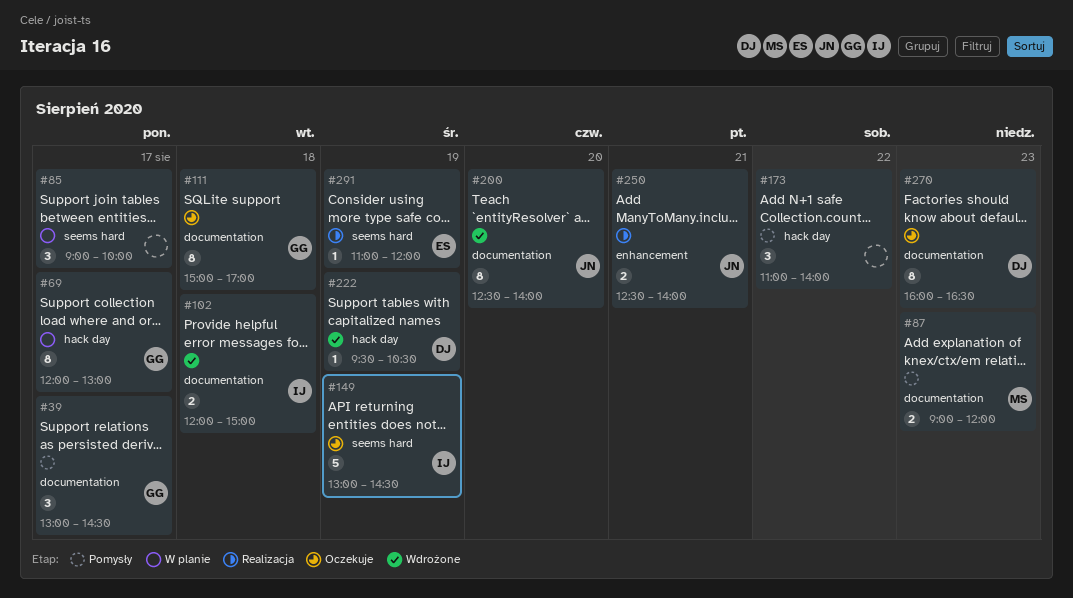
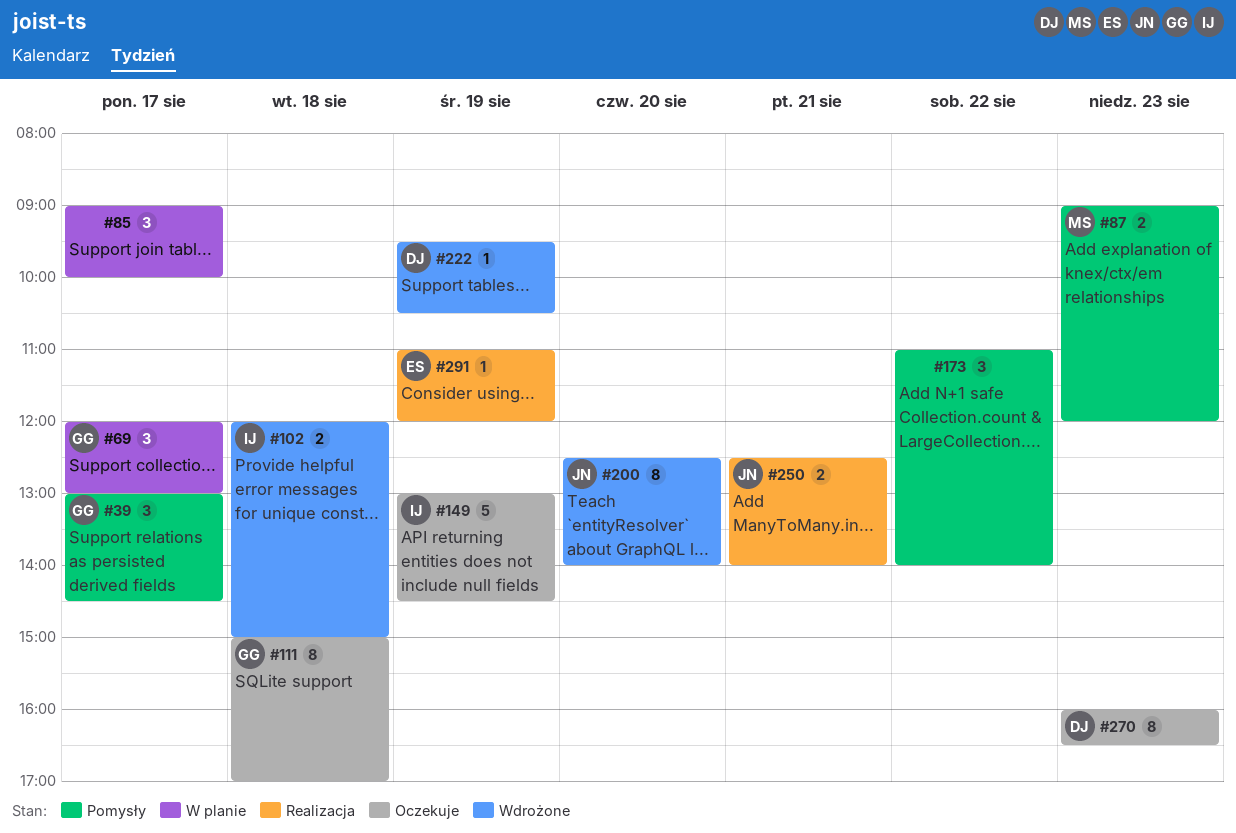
#69, estimate: 8 -> 3

